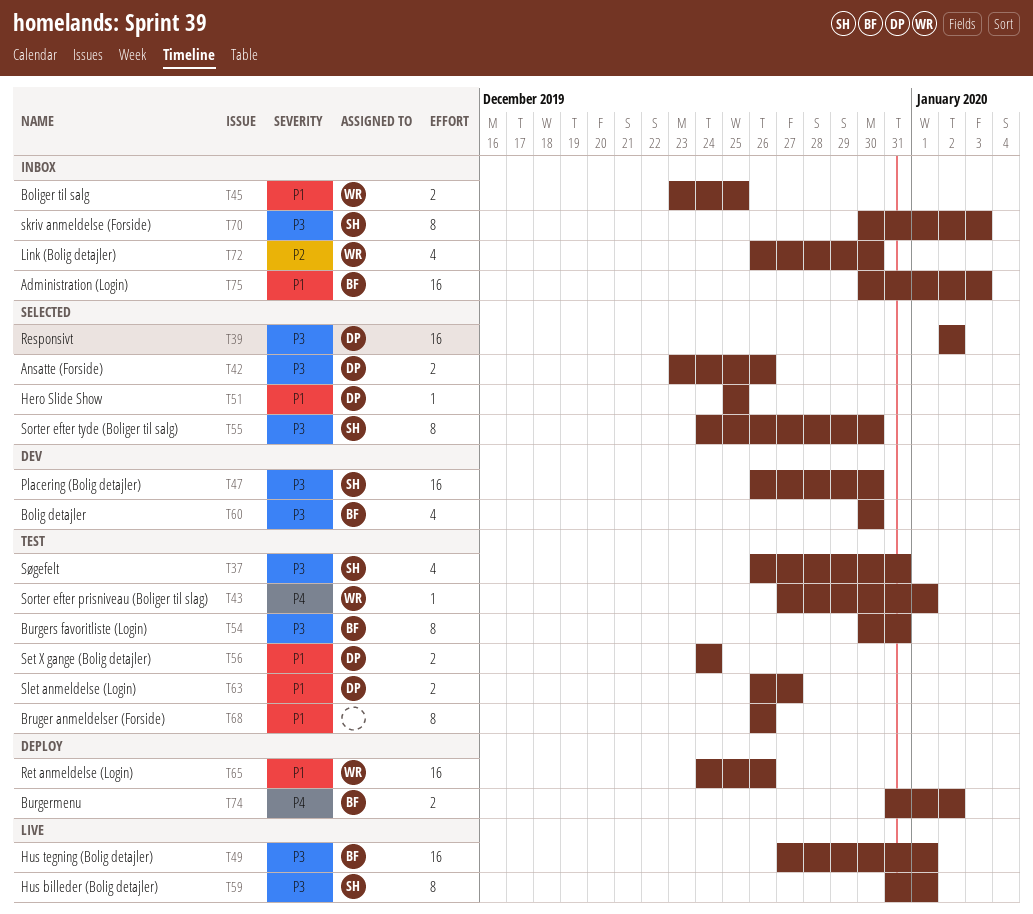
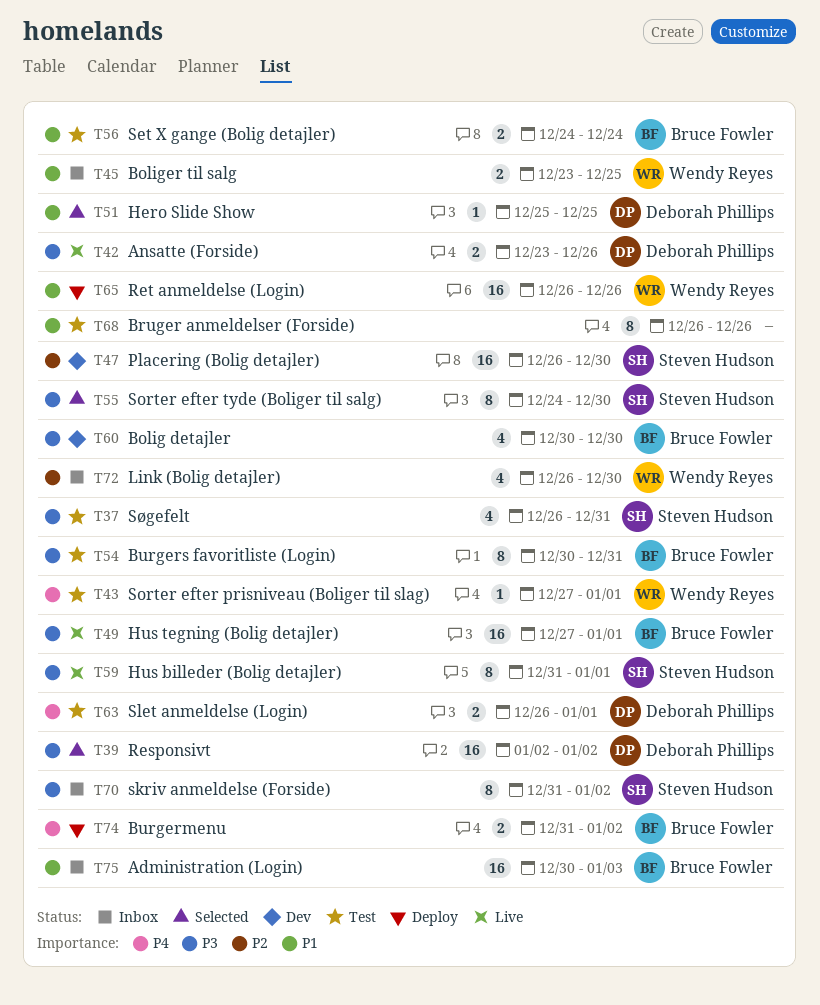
T42, status: Selected -> Live
T47, priority: P3 -> P2
T56, owner: Deborah Phillips -> Bruce Fowler
T63, priority: P1 -> P4
T63, due: Dec 27 -> Jan 1
T65, start: Dec 24 -> Dec 26
T70, start: Dec 30 -> Dec 31
T70, due: Jan 3 -> Jan 2

